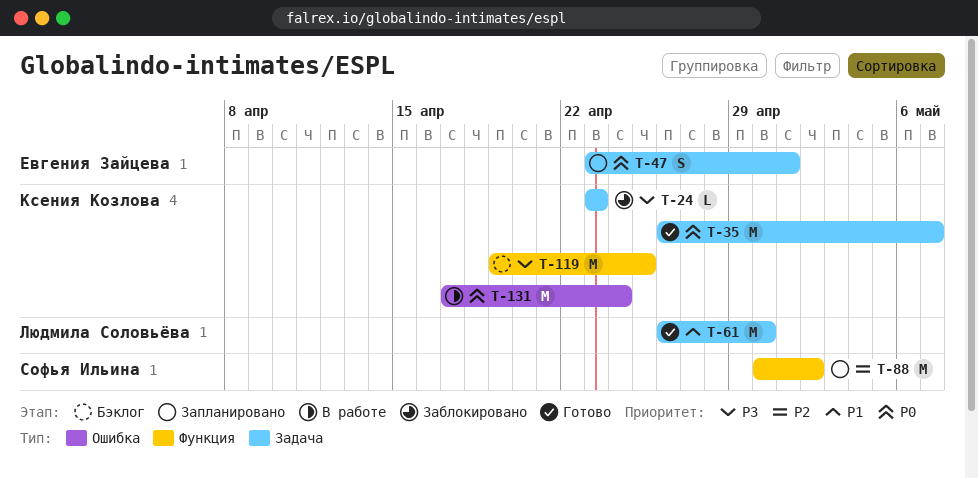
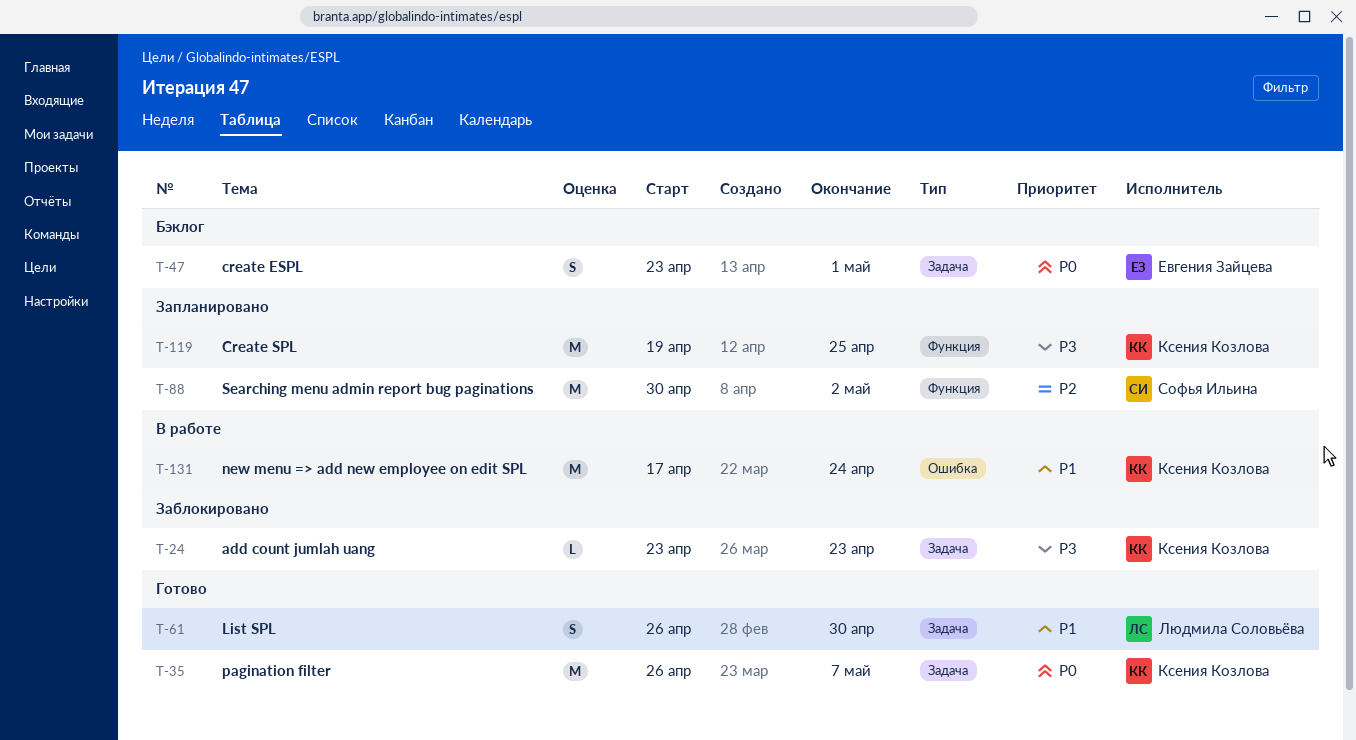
T-47, status: Запланировано -> Бэклог
T-61, estimate: M -> S
T-119, status: Бэклог -> Запланировано
T-131, priority: P0 -> P1

